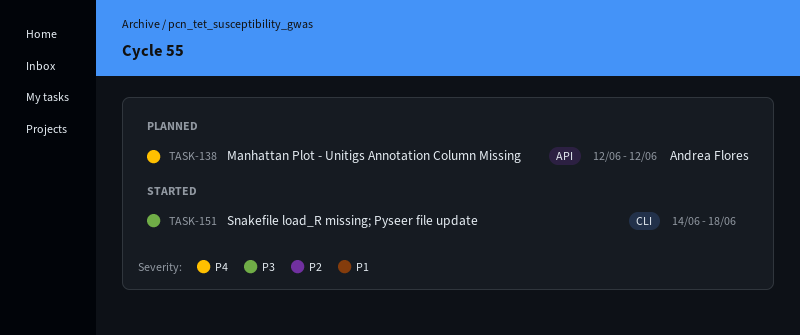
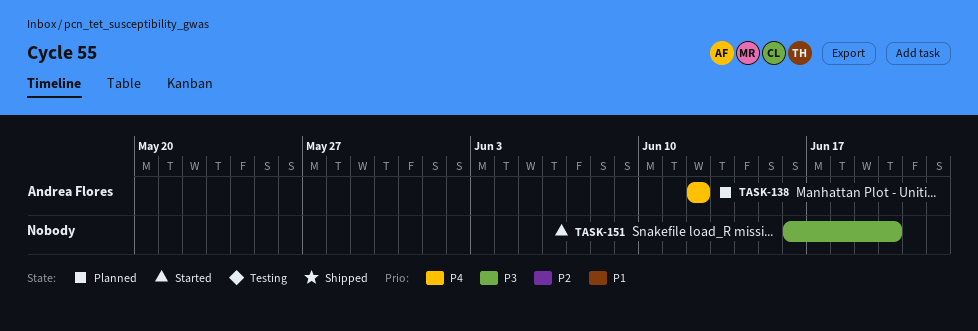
TASK-151, start: Jun 14 -> Jun 16
TASK-151, due: Jun 18 -> Jun 20

